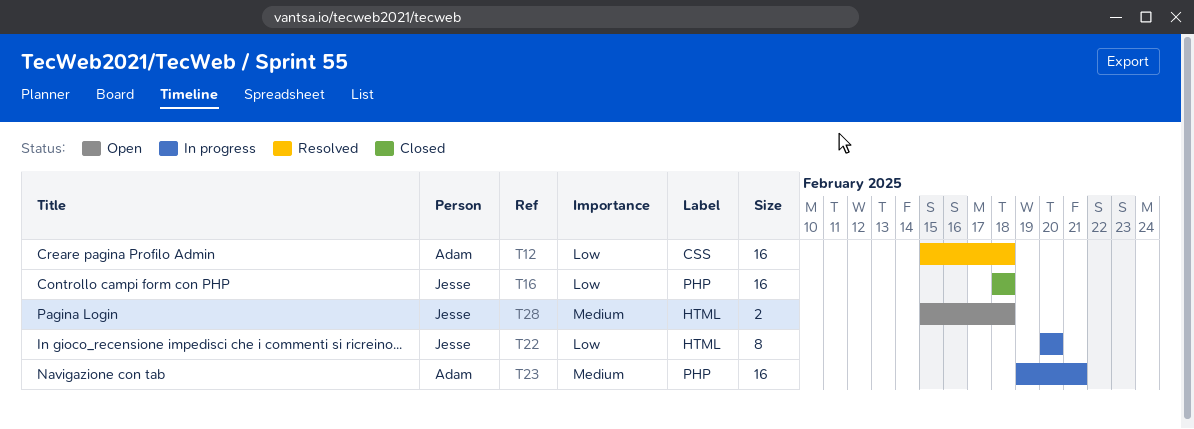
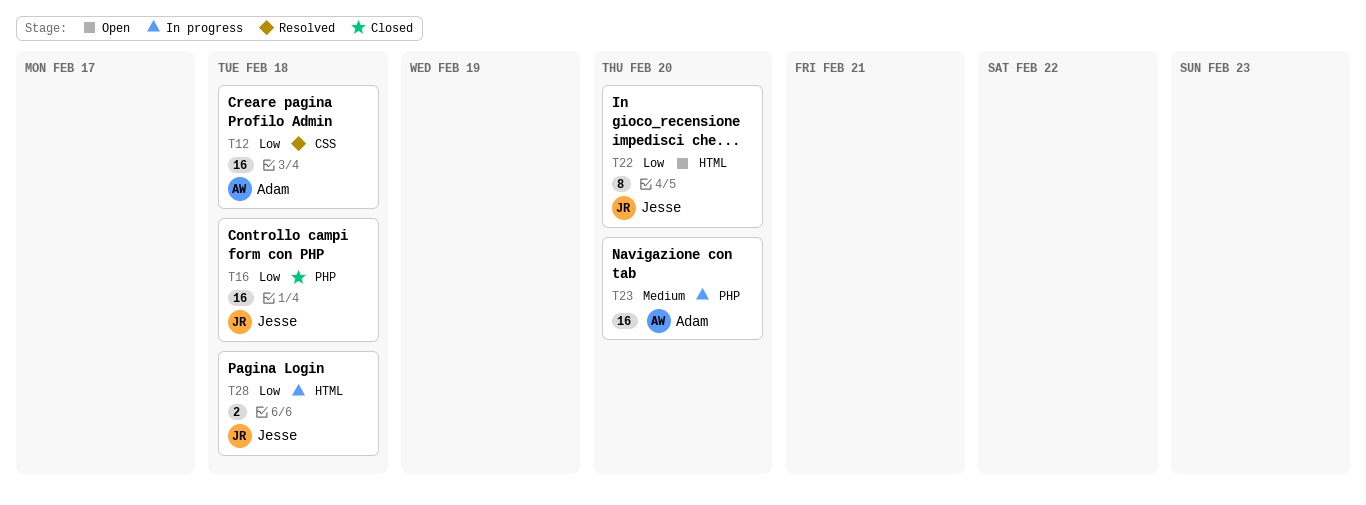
T22, status: In progress -> Open
T23, due: Feb 21 -> Feb 20
T28, status: Open -> In progress
T28, priority: Medium -> Low

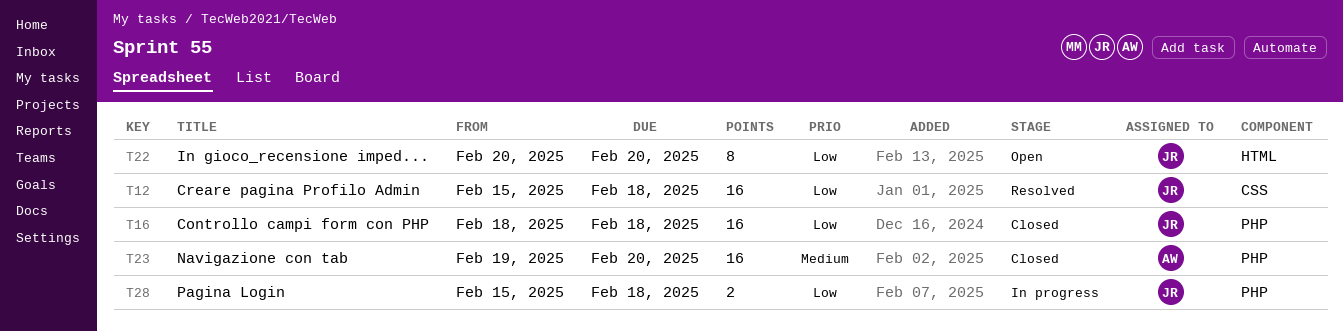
T12, owner: Adam -> Jesse
T23, status: In progress -> Closed
T28, label: HTML -> PHP

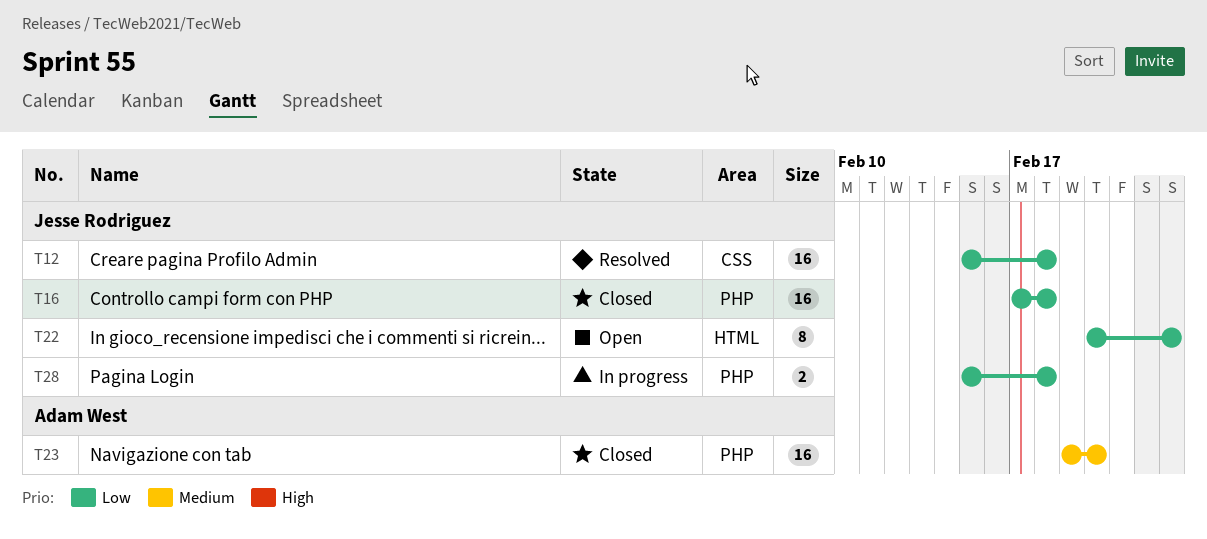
T16, start: Feb 18 -> Feb 17
T22, due: Feb 20 -> Feb 23

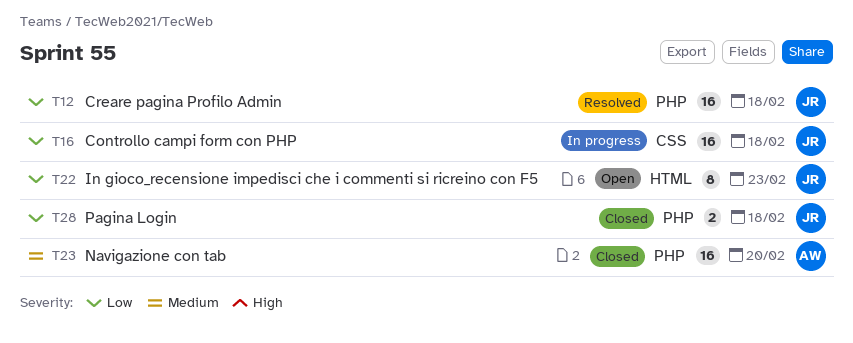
T12, label: CSS -> PHP
T16, status: Closed -> In progress
T16, label: PHP -> CSS
T28, status: In progress -> Closed

